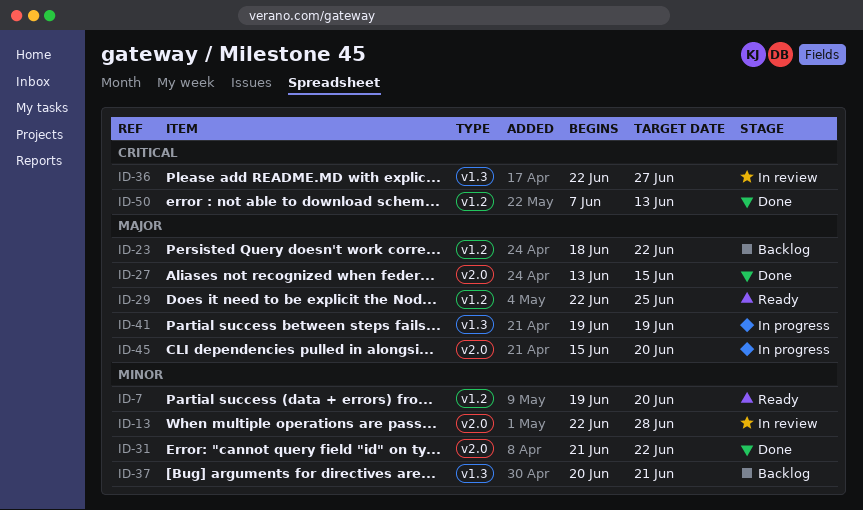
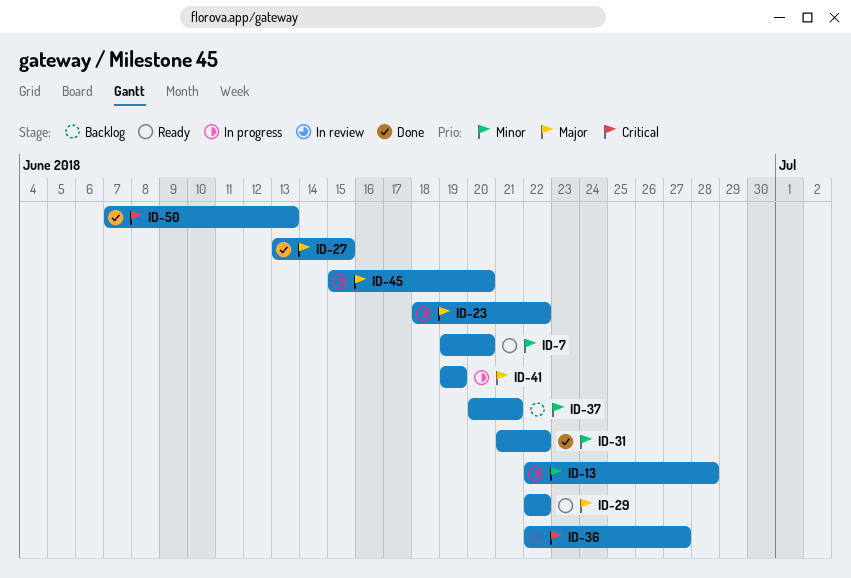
ID-13, status: In review -> In progress
ID-23, status: Backlog -> In progress
ID-29, due: Jun 25 -> Jun 22

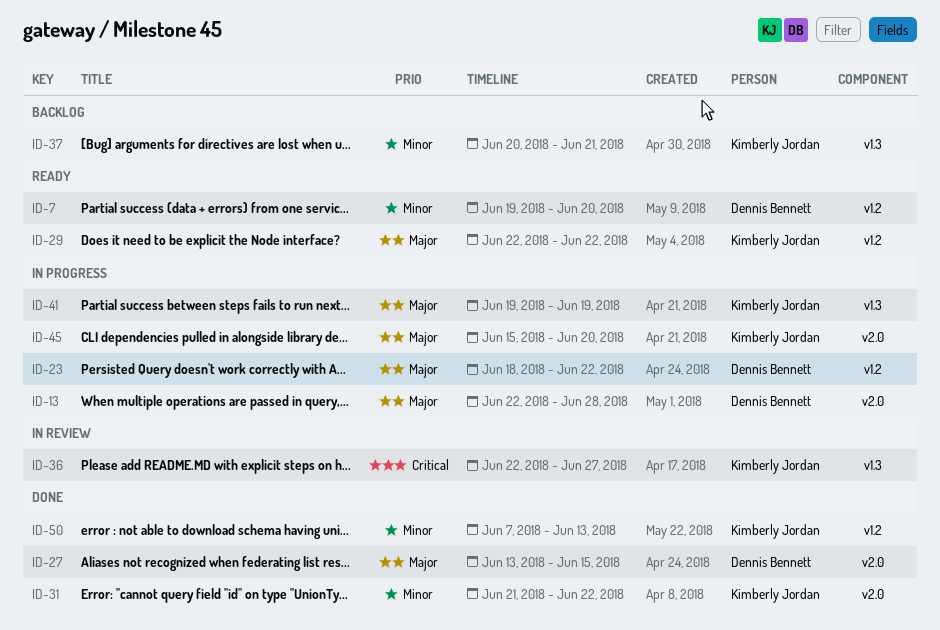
ID-13, priority: Minor -> Major
ID-50, priority: Critical -> Minor

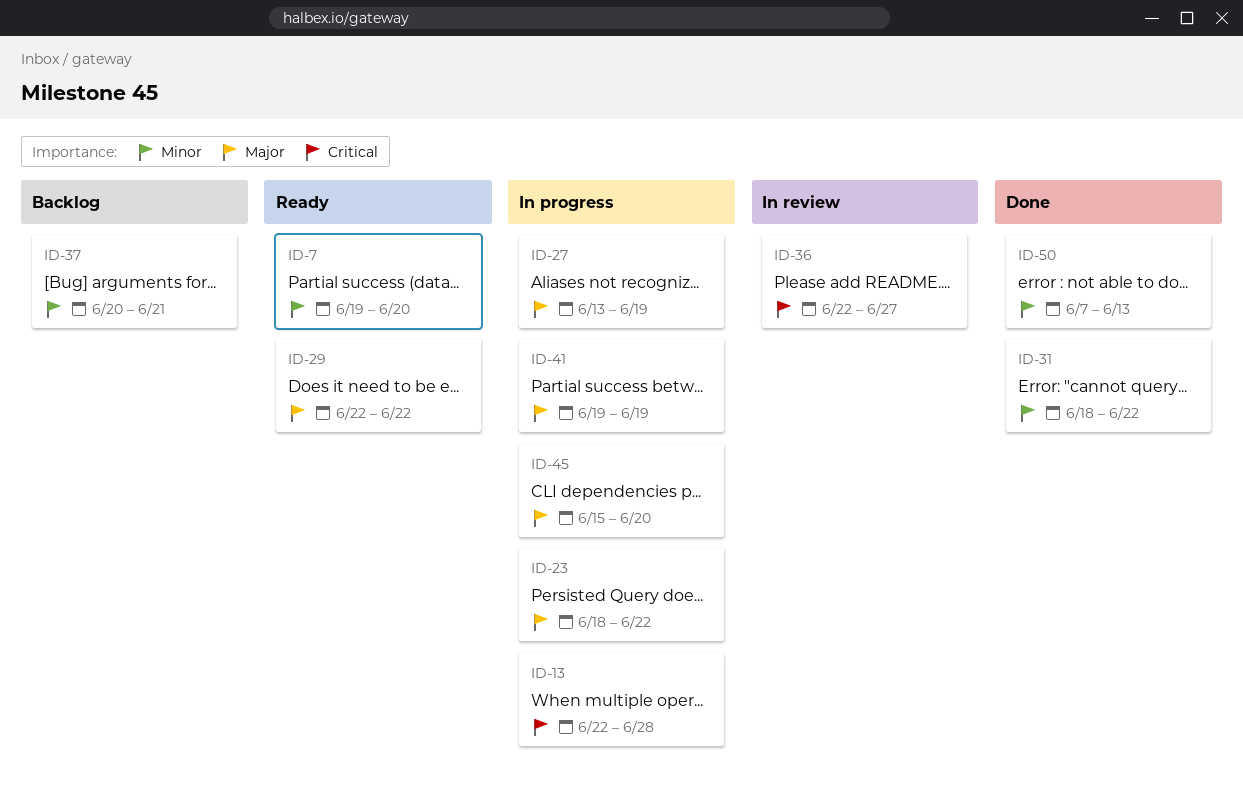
ID-13, priority: Major -> Critical
ID-27, status: Done -> In progress
ID-27, due: Jun 15 -> Jun 19
ID-31, start: Jun 21 -> Jun 18

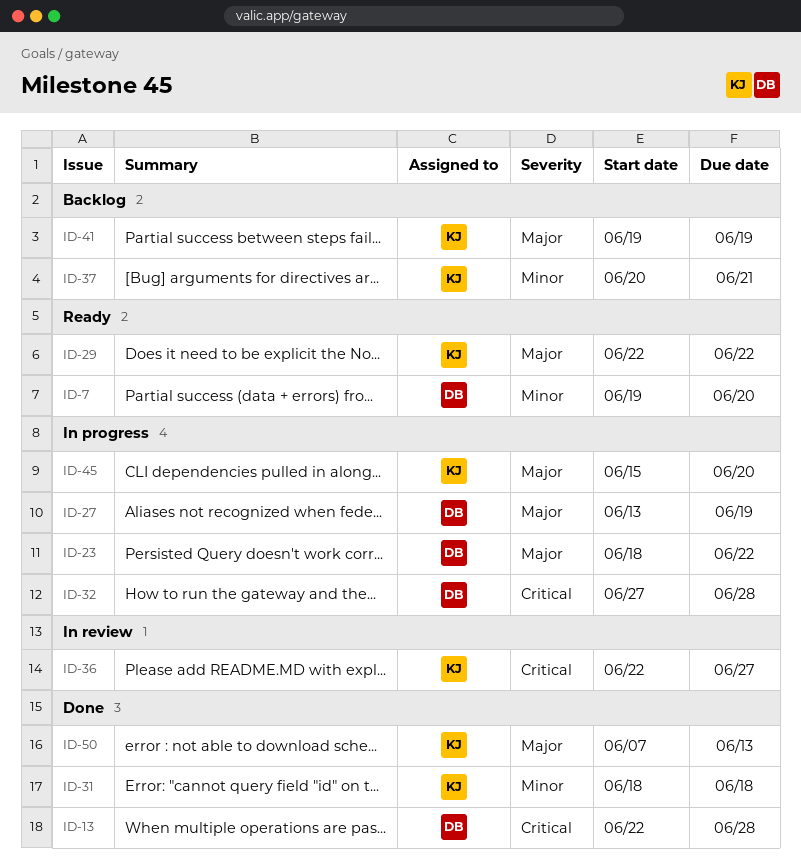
ID-13, status: In progress -> Done
ID-31, due: Jun 22 -> Jun 18
ID-32: none -> present
ID-41, status: In progress -> Backlog
ID-50, priority: Minor -> Major

